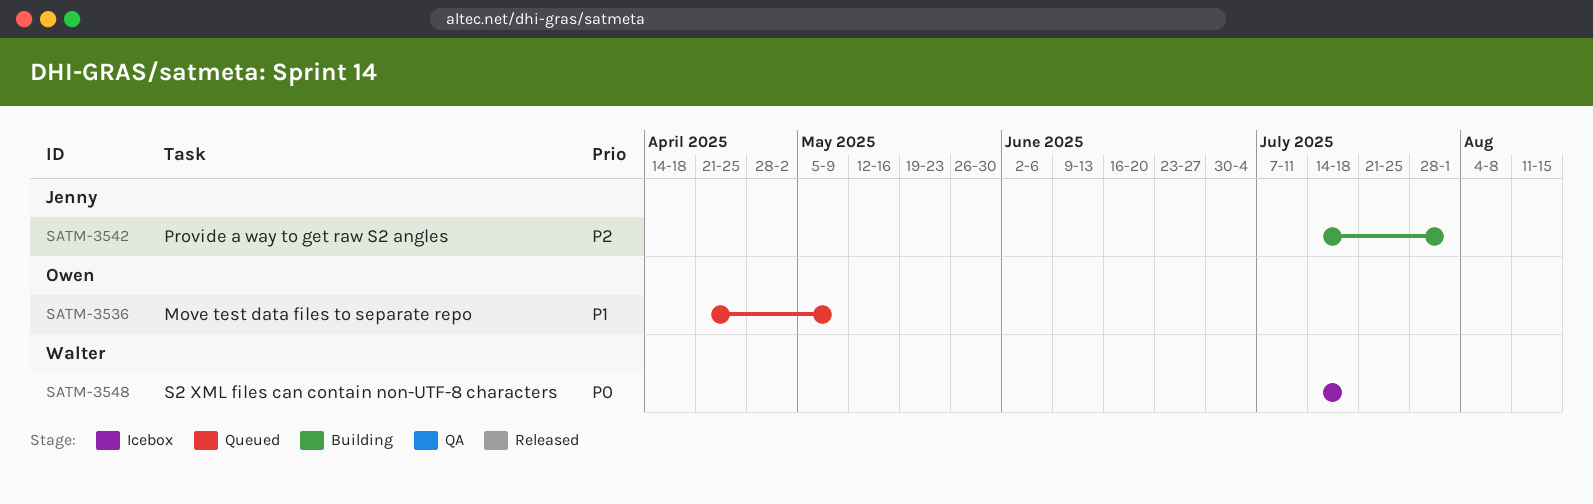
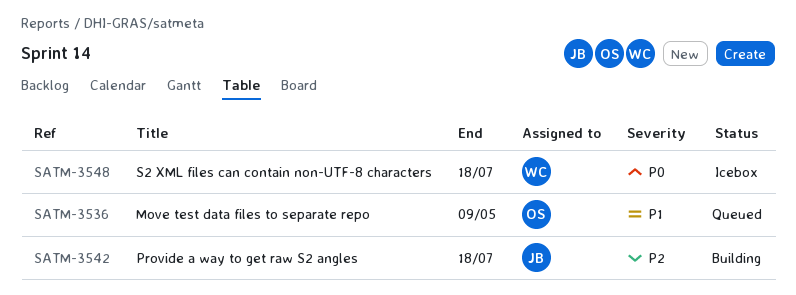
SATM-3542, due: Aug 1 -> Jul 18

